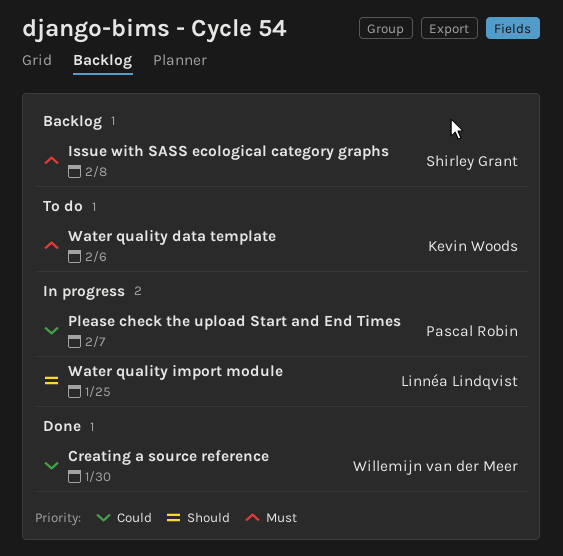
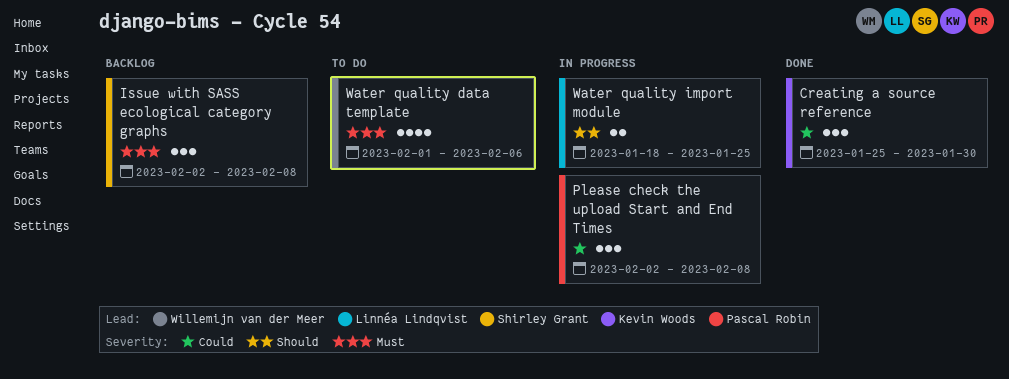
Creating a source reference, owner: Willemijn van der Meer -> Kevin Woods
Please check the upload Start and End Times, due: Feb 7 -> Feb 8
Water quality data template, owner: Kevin Woods -> Willemijn van der Meer

